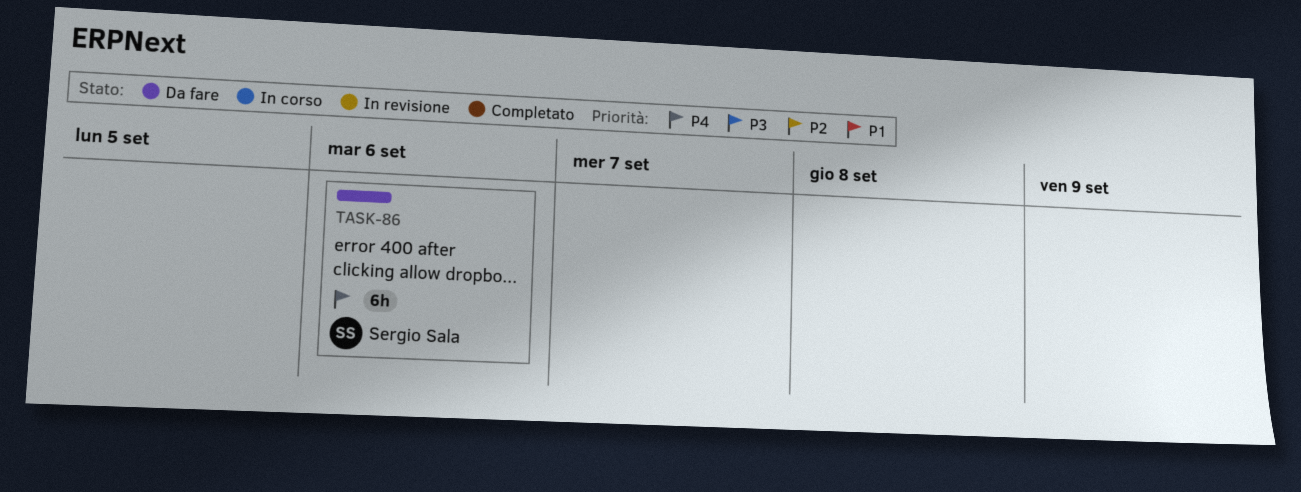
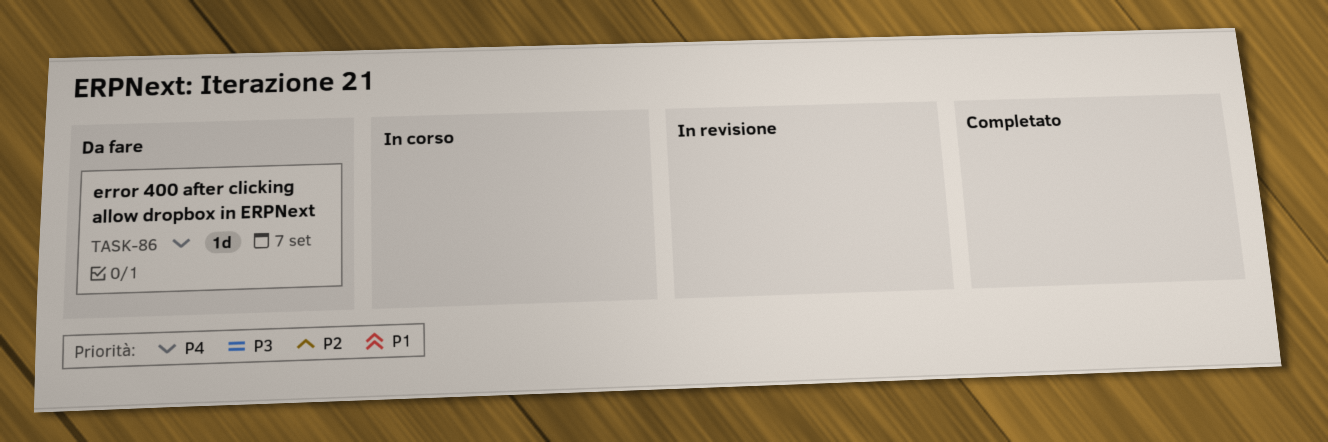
TASK-86, estimate: 6h -> 1d
TASK-86, due: Sep 6 -> Sep 7

